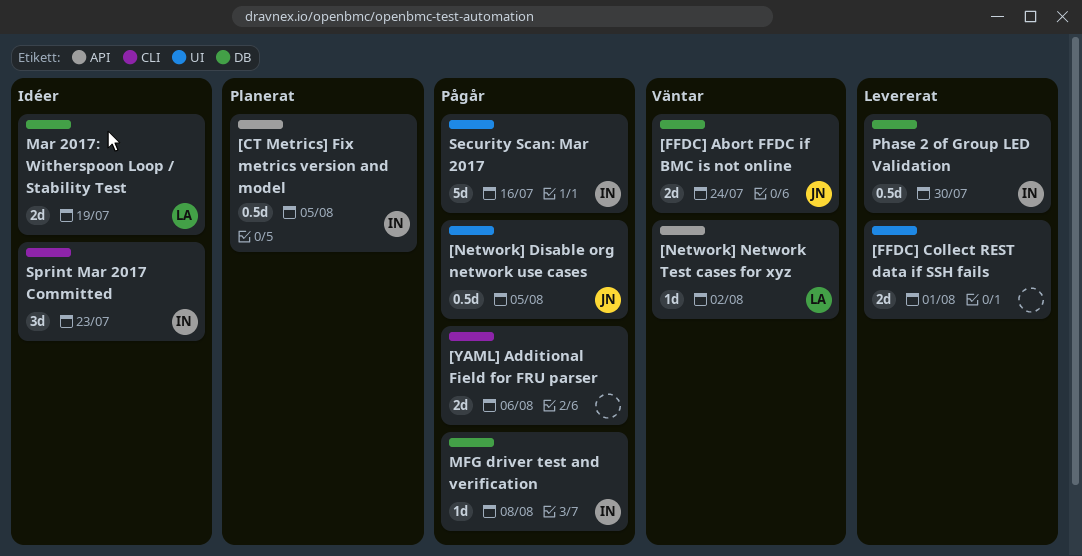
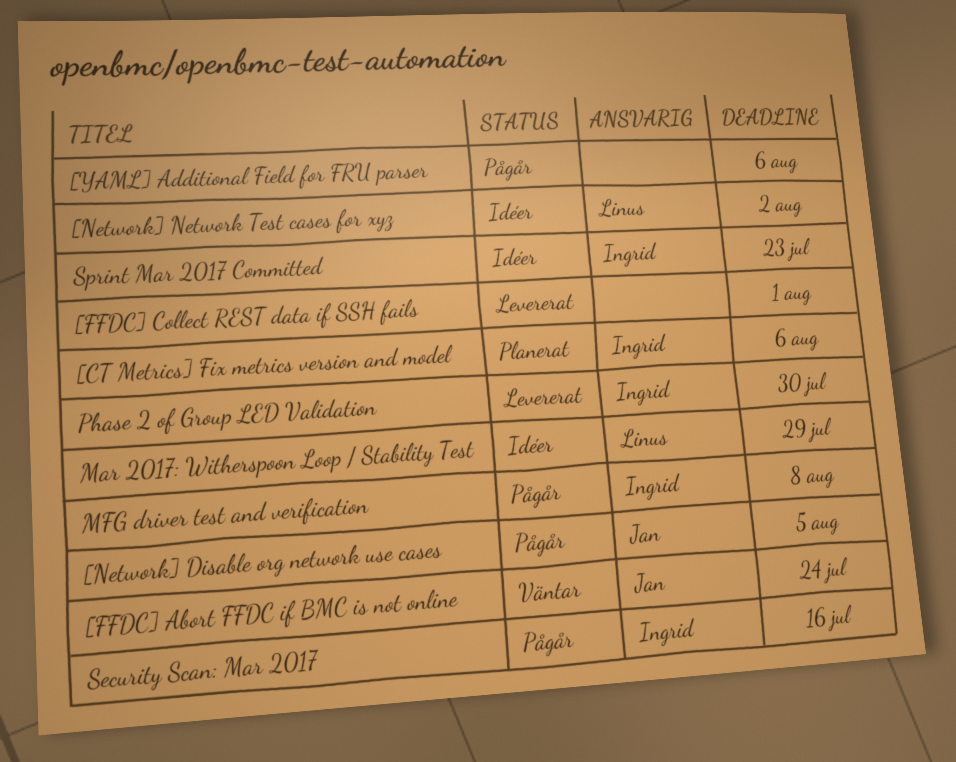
[CT Metrics] Fix metrics version and model, due: Aug 5 -> Aug 6
[Network] Network Test cases for xyz, status: Väntar -> Idéer
Mar 2017: Witherspoon Loop / Stability Test, due: Jul 19 -> Jul 29

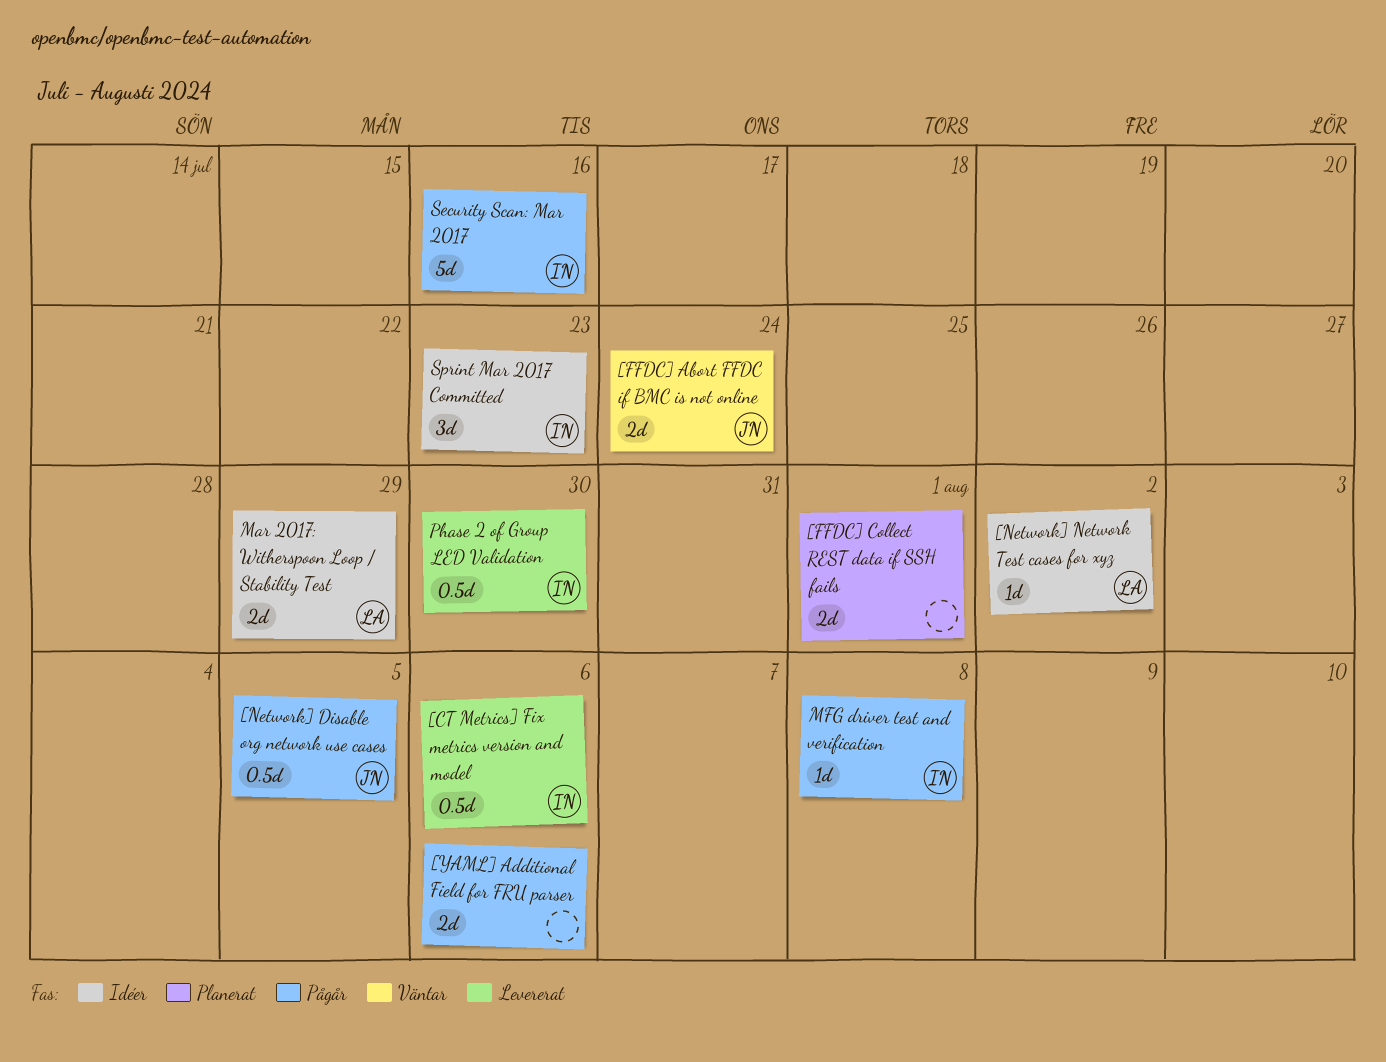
[CT Metrics] Fix metrics version and model, status: Planerat -> Levererat
[FFDC] Collect REST data if SSH fails, status: Levererat -> Planerat

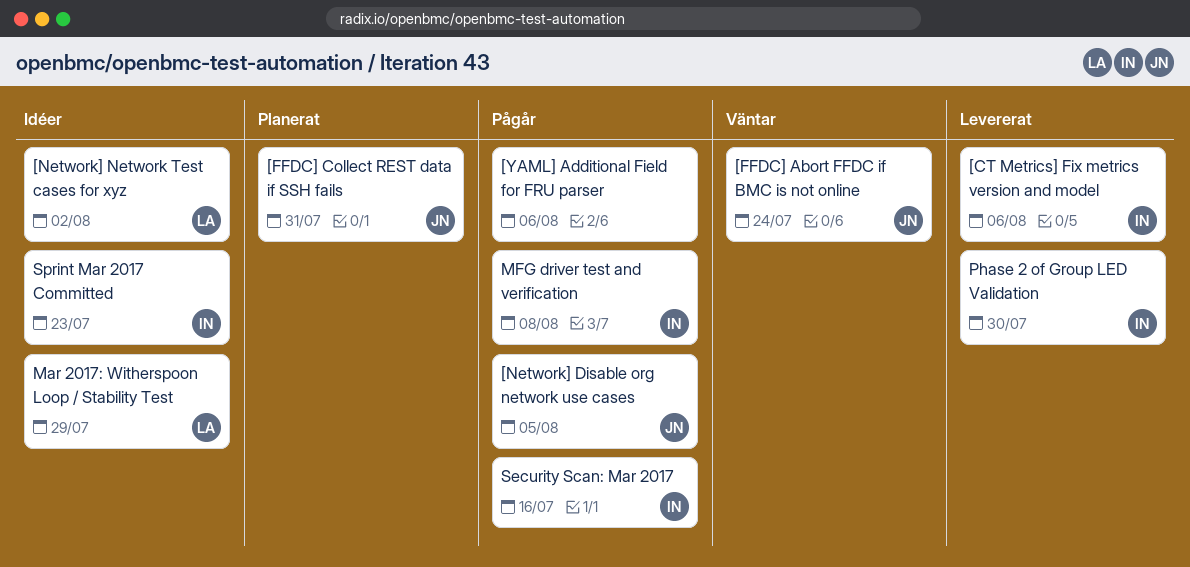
[FFDC] Collect REST data if SSH fails, owner: none -> JN
[FFDC] Collect REST data if SSH fails, due: Aug 1 -> Jul 31

